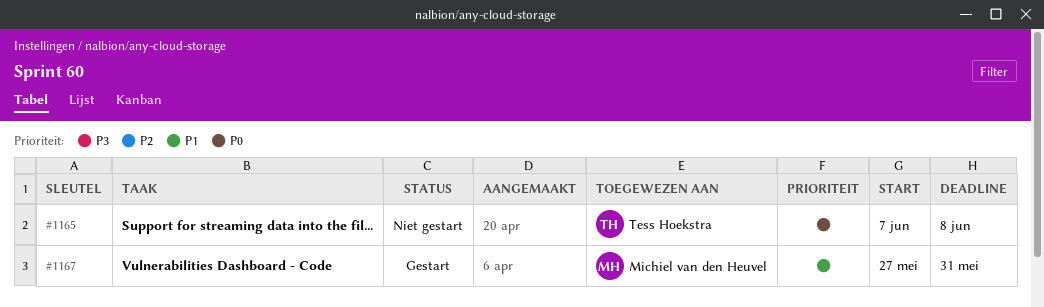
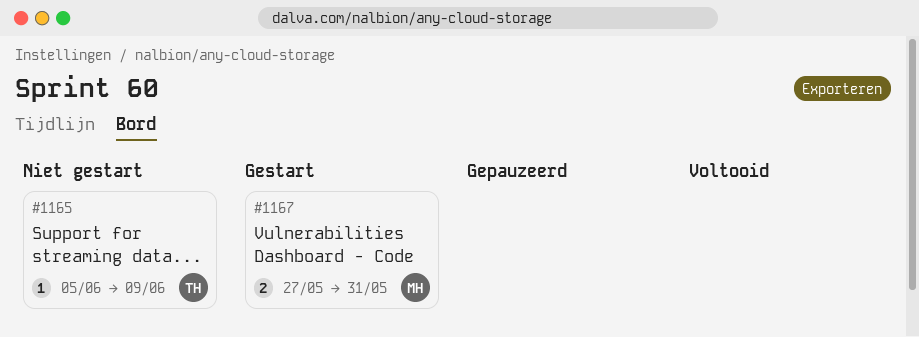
#1165, start: Jun 7 -> Jun 5
#1165, due: Jun 8 -> Jun 9

